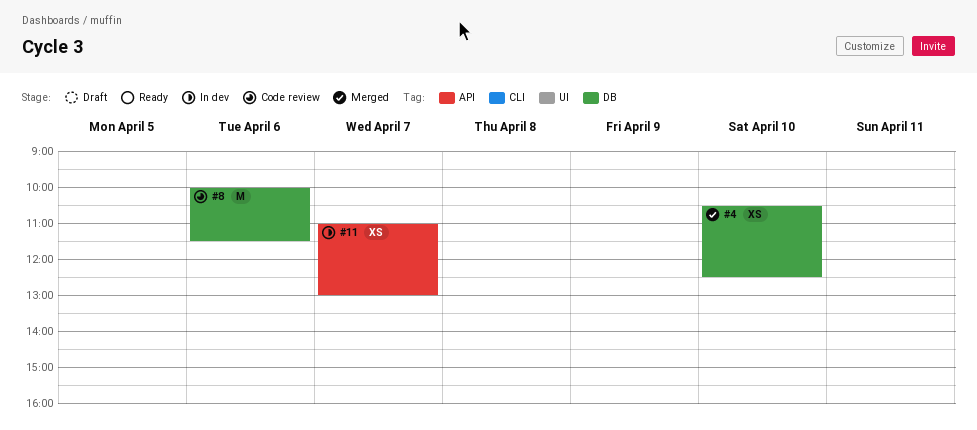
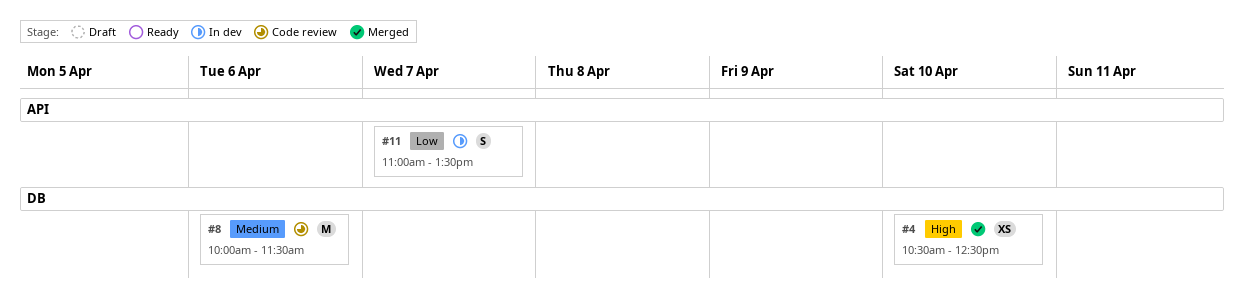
#11, estimate: XS -> S
#11, ends: 13:00 -> 13:30

